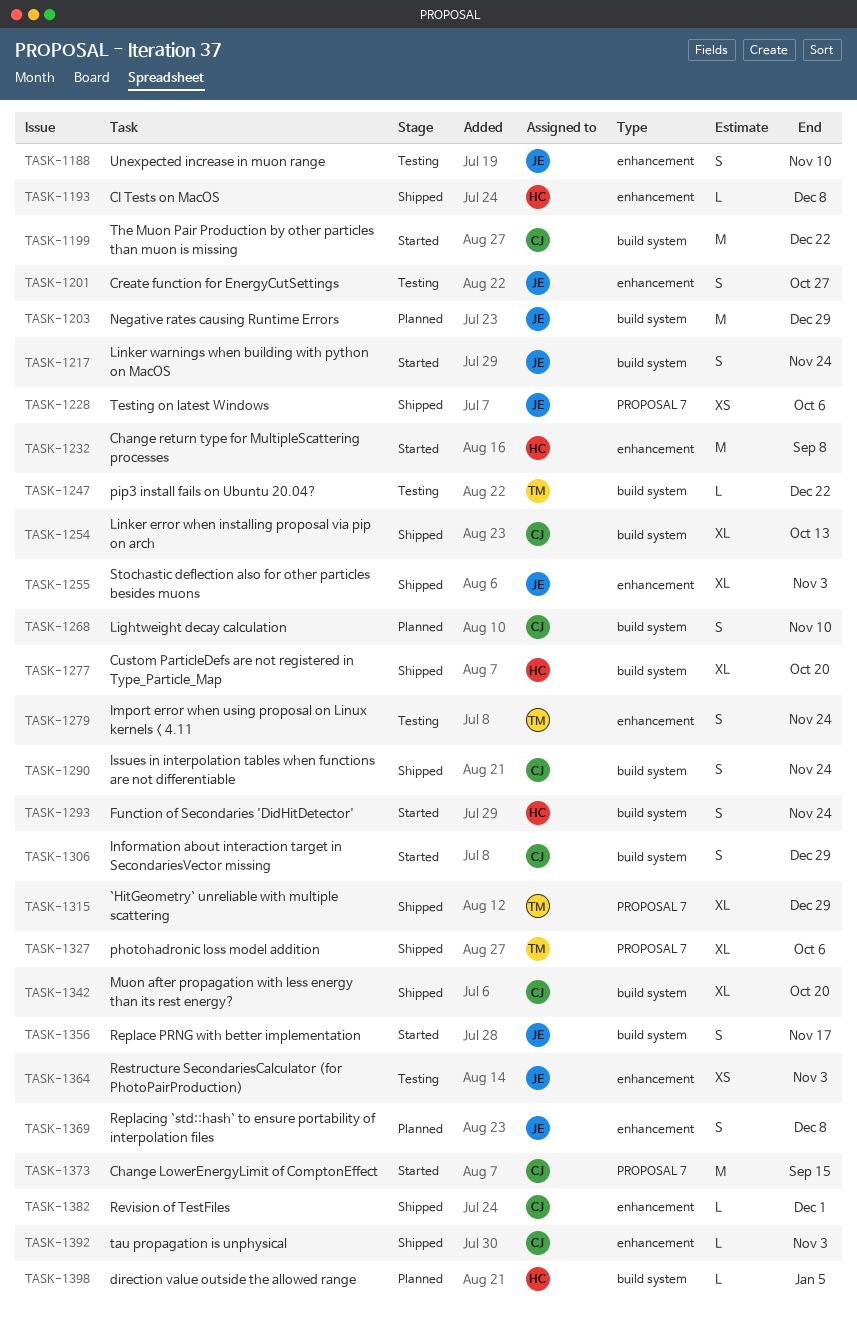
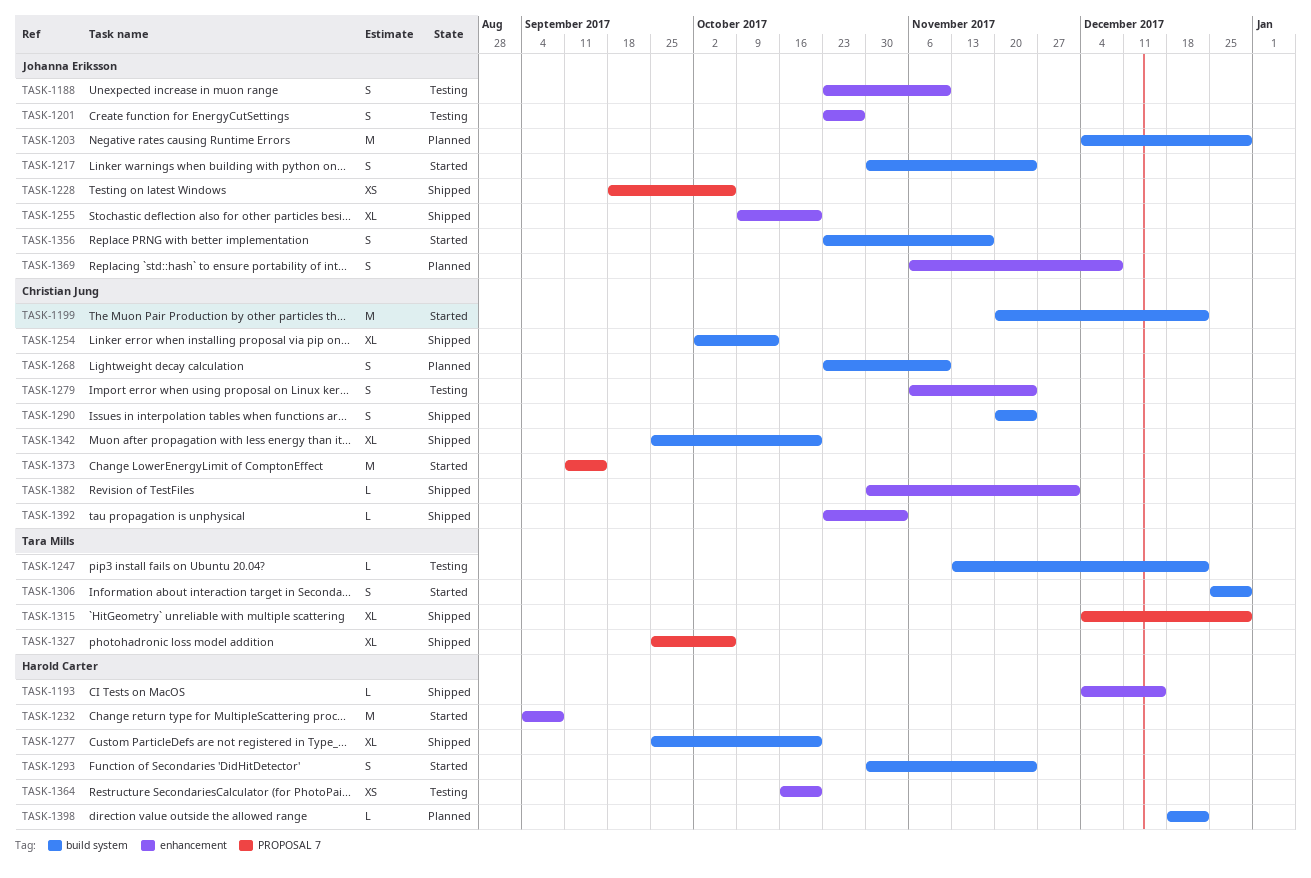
TASK-1193, due: Dec 8 -> Dec 15
TASK-1255, due: Nov 3 -> Oct 20
TASK-1279, owner: Tara Mills -> Christian Jung
TASK-1306, owner: Christian Jung -> Tara Mills
TASK-1364, owner: Johanna Eriksson -> Harold Carter
TASK-1364, due: Nov 3 -> Oct 20
TASK-1398, due: Jan 5 -> Dec 22

